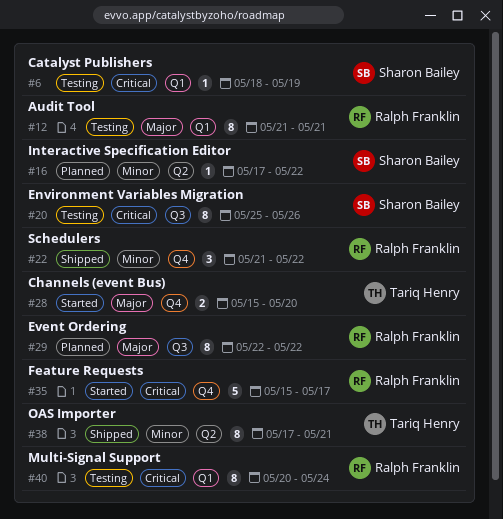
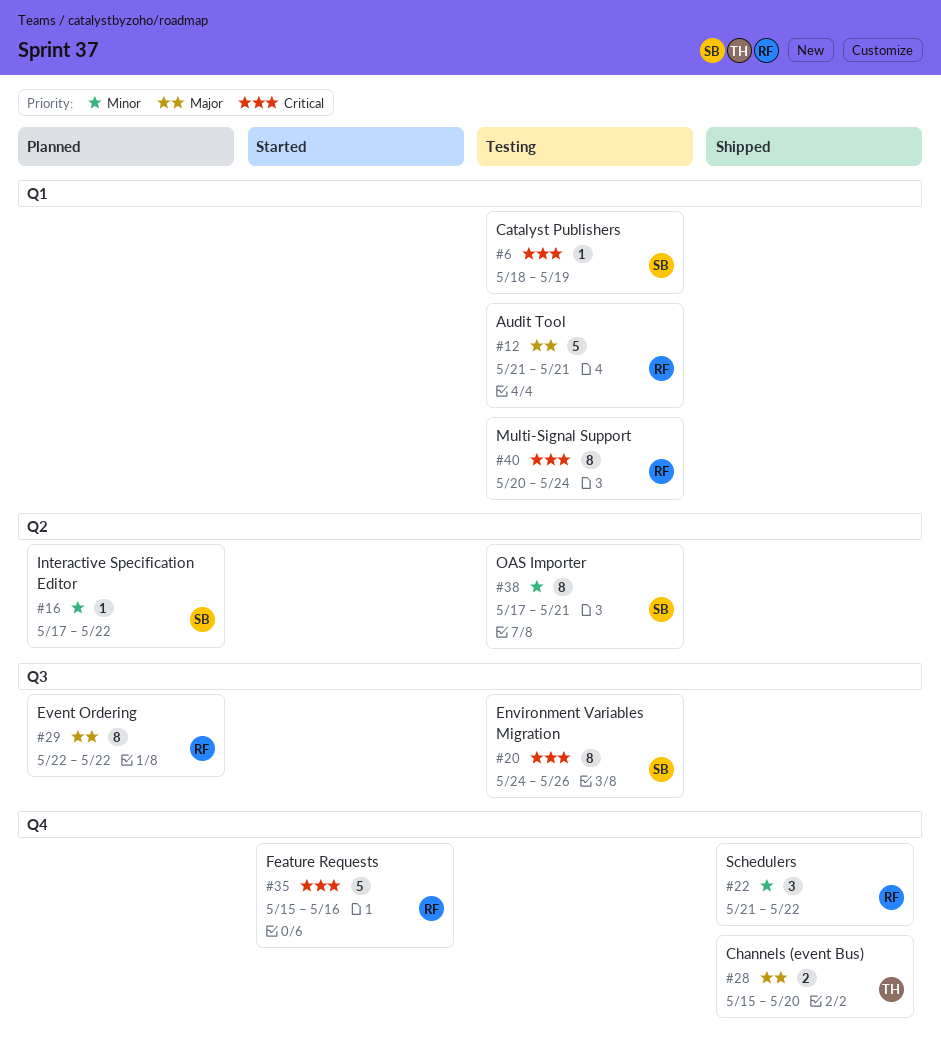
#12, estimate: 8 -> 5
#20, start: May 25 -> May 24
#28, status: Started -> Shipped
#35, due: May 17 -> May 16
#38, status: Shipped -> Testing
#38, owner: Tariq Henry -> Sharon Bailey

